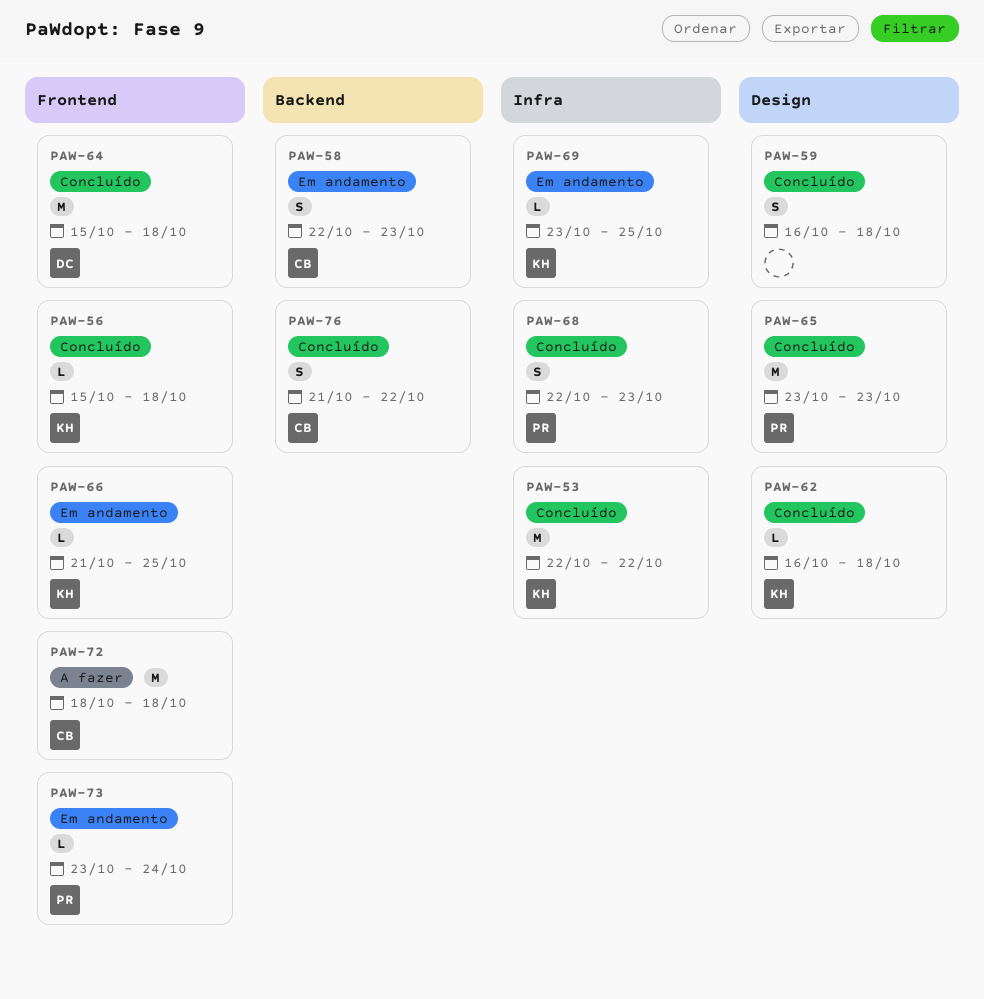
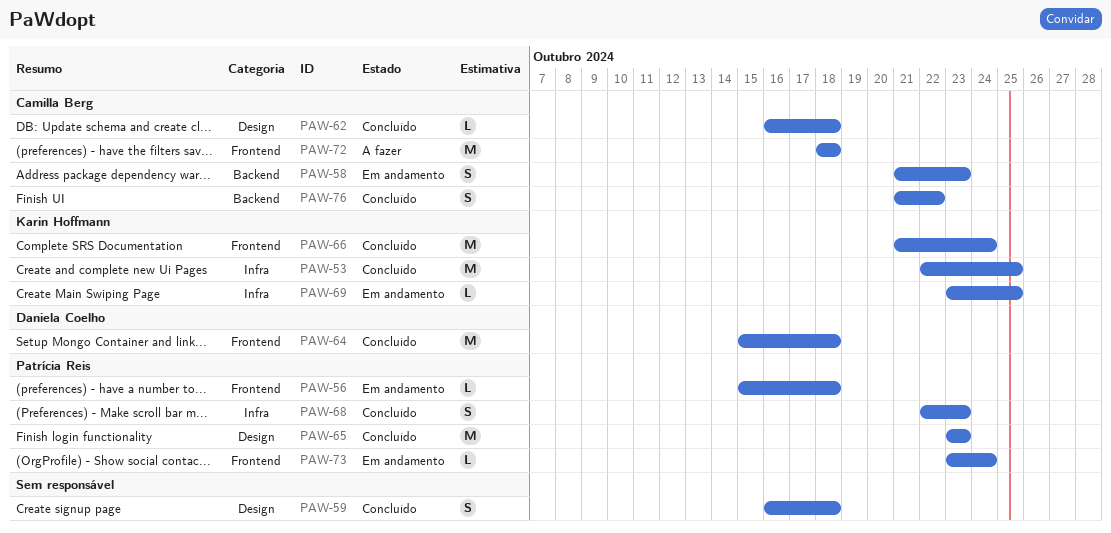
PAW-53, due: Oct 22 -> Oct 25
PAW-56, status: Concluído -> Em andamento
PAW-56, owner: Karin Hoffmann -> Patrícia Reis
PAW-58, start: Oct 22 -> Oct 21
PAW-62, owner: Karin Hoffmann -> Camilla Berg
PAW-66, status: Em andamento -> Concluído
PAW-66, estimate: L -> M
PAW-66, due: Oct 25 -> Oct 24

